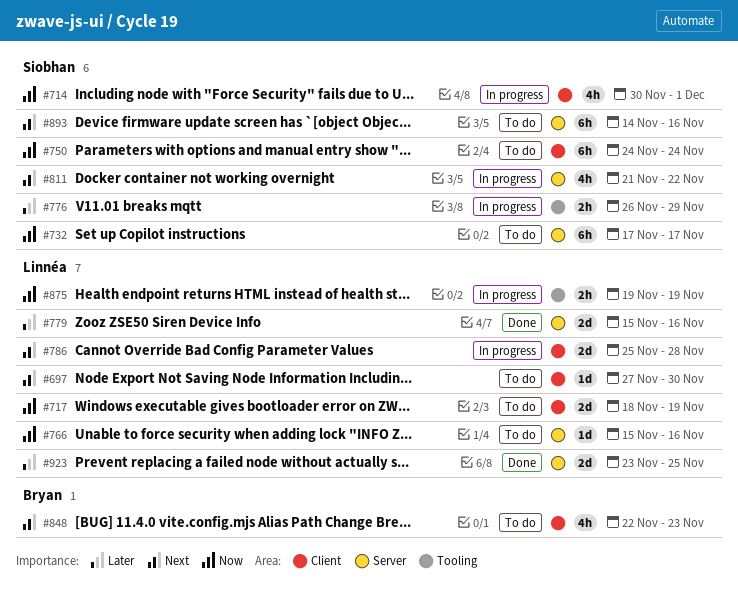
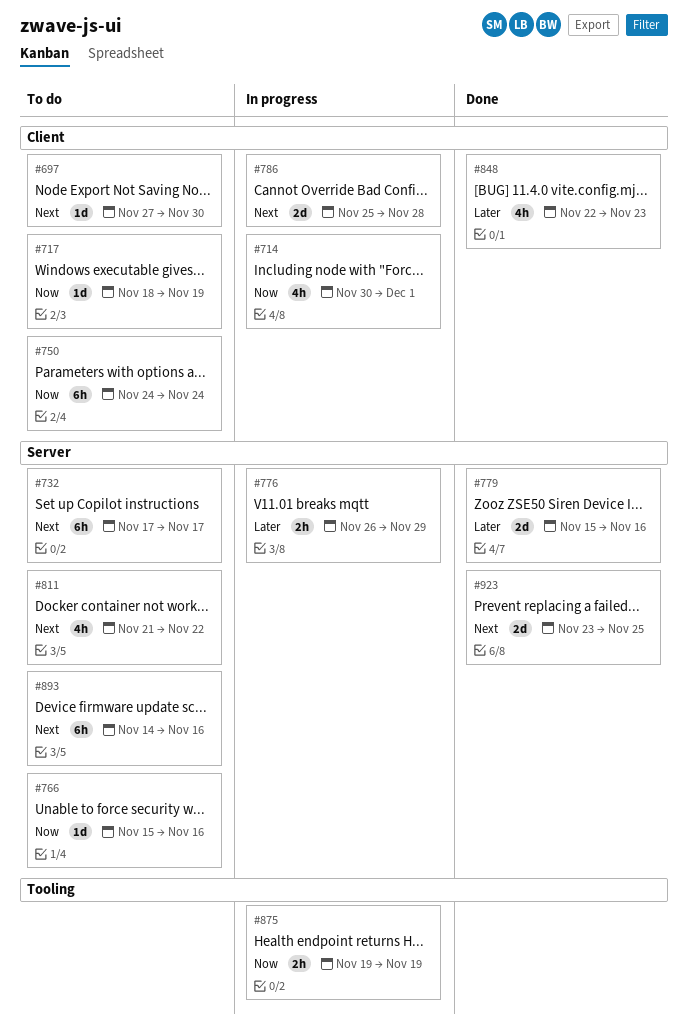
#717, estimate: 2d -> 1d
#732, priority: Now -> Next
#776, label: Tooling -> Server
#811, status: In progress -> To do
#848, status: To do -> Done
#848, priority: Next -> Later
#923, priority: Later -> Next

